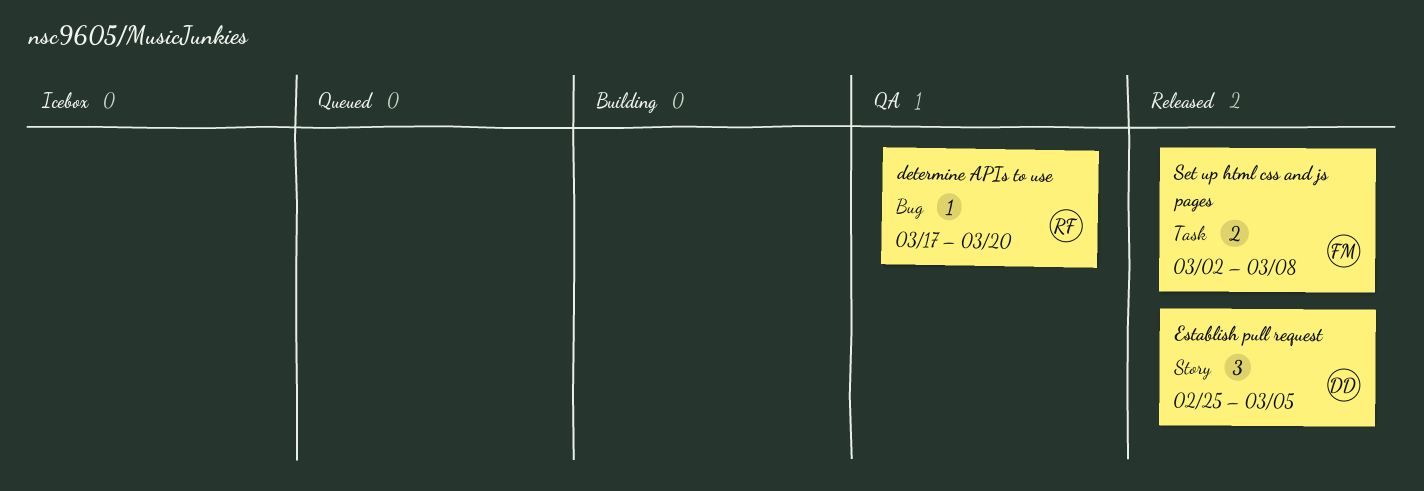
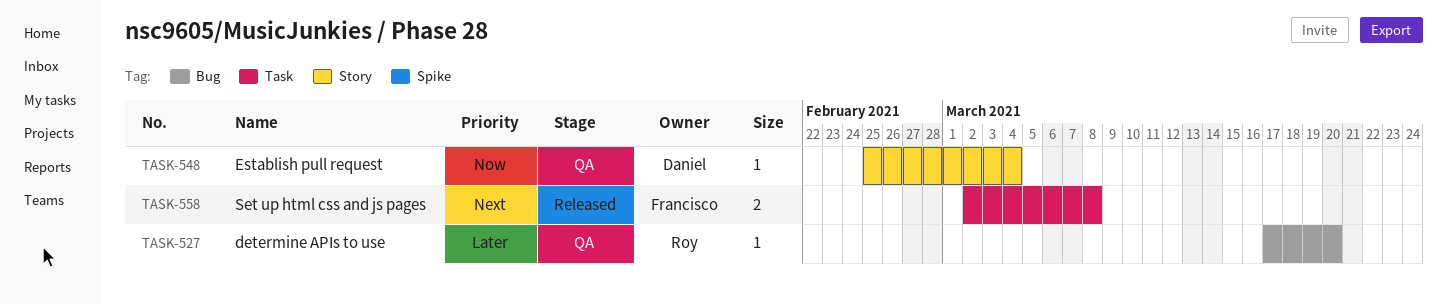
Establish pull request, status: Released -> QA
Establish pull request, estimate: 3 -> 1
Establish pull request, due: Mar 5 -> Mar 4

